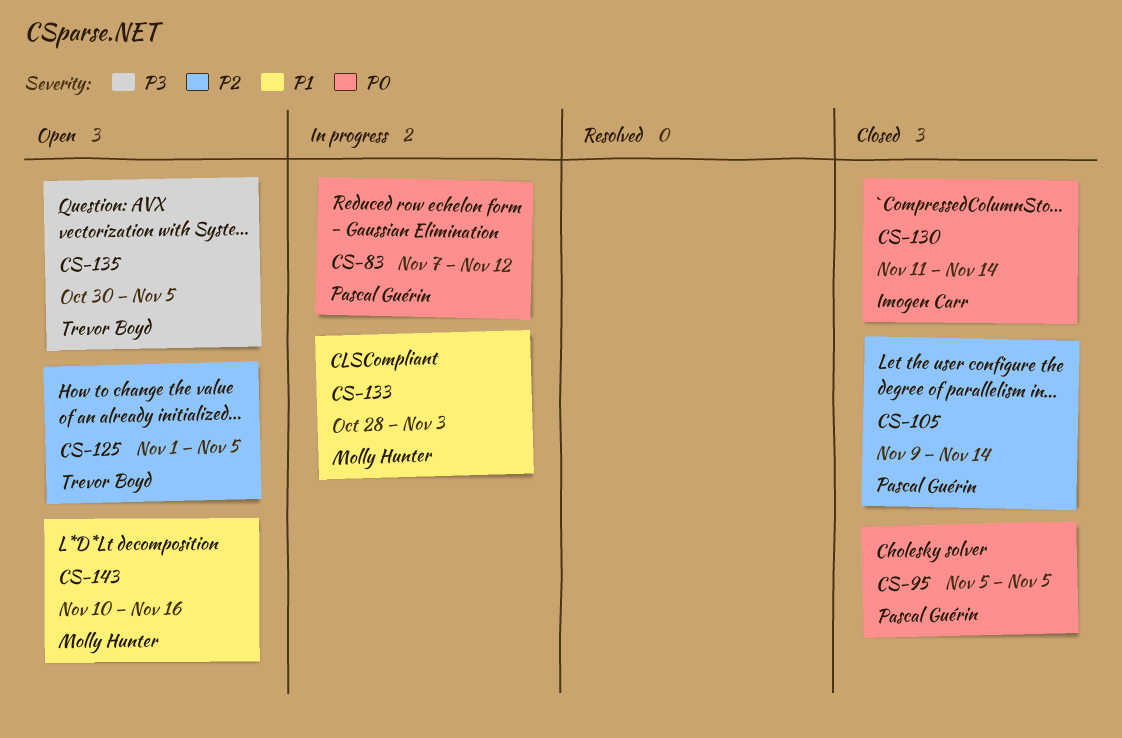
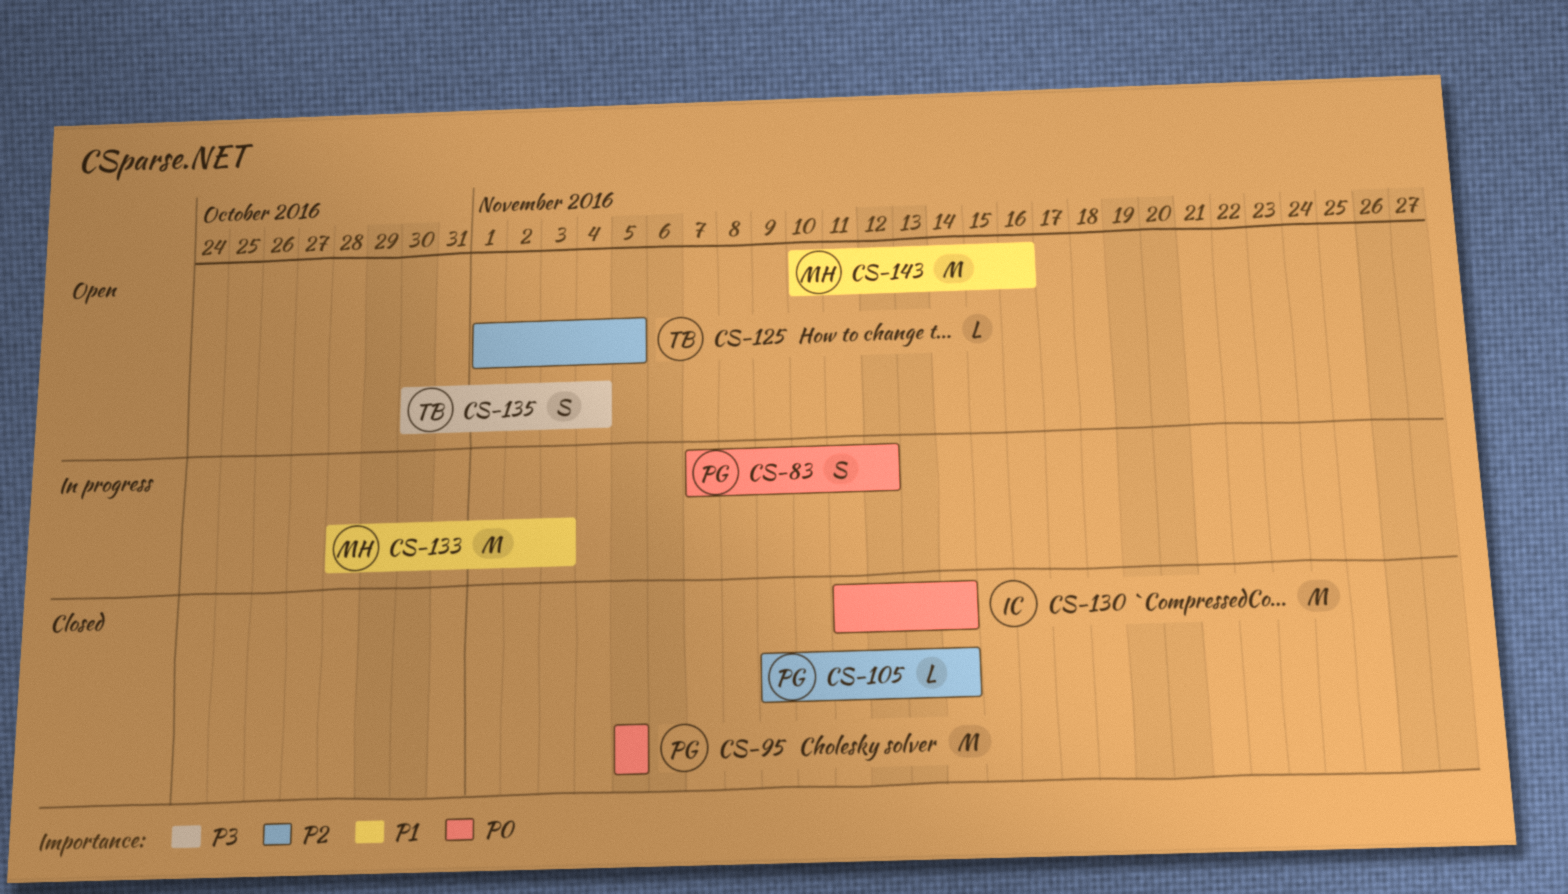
CS-135, due: Nov 5 -> Nov 4

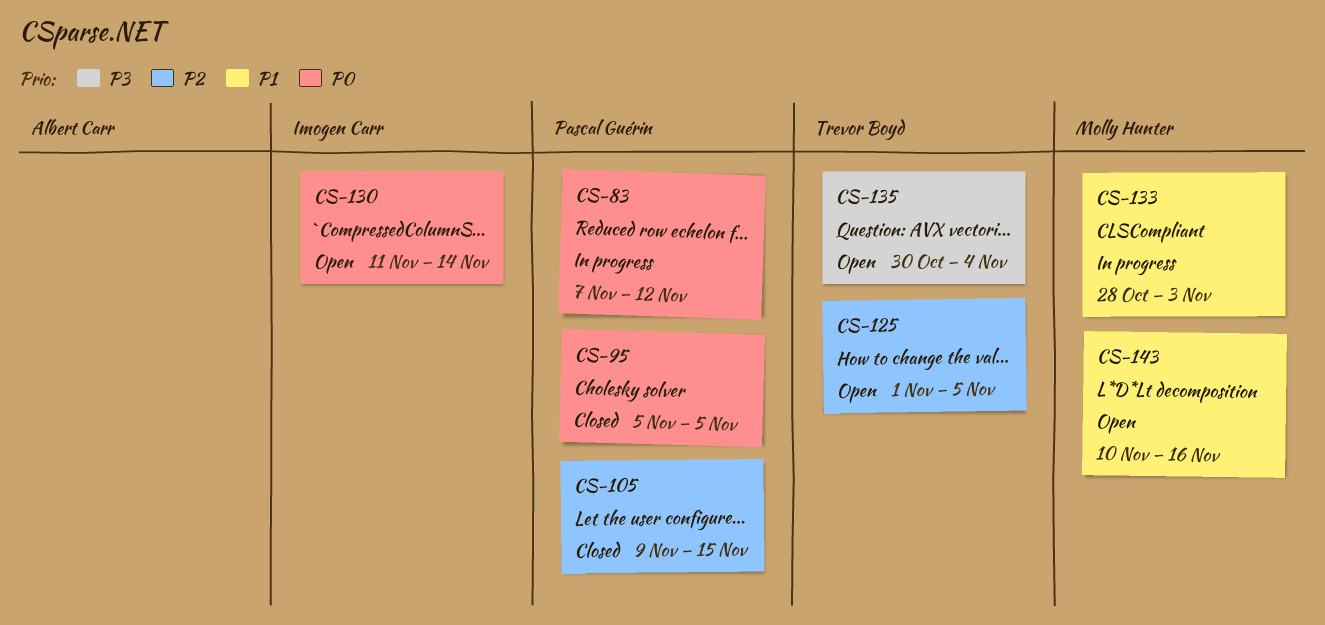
CS-105, due: Nov 14 -> Nov 15
CS-130, status: Closed -> Open

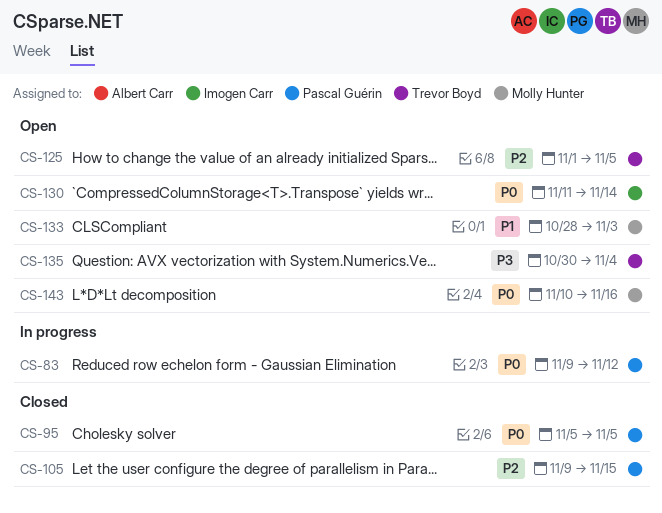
CS-83, start: Nov 7 -> Nov 9
CS-133, status: In progress -> Open
CS-143, priority: P1 -> P0

